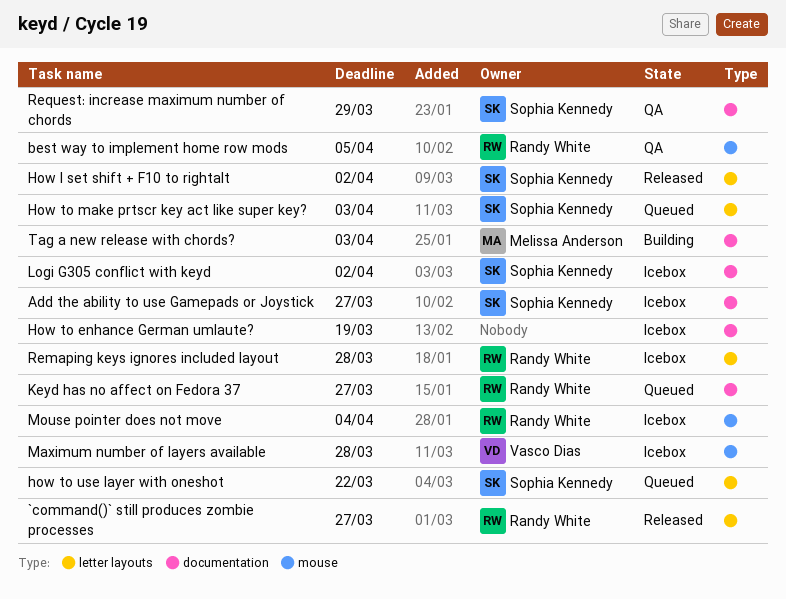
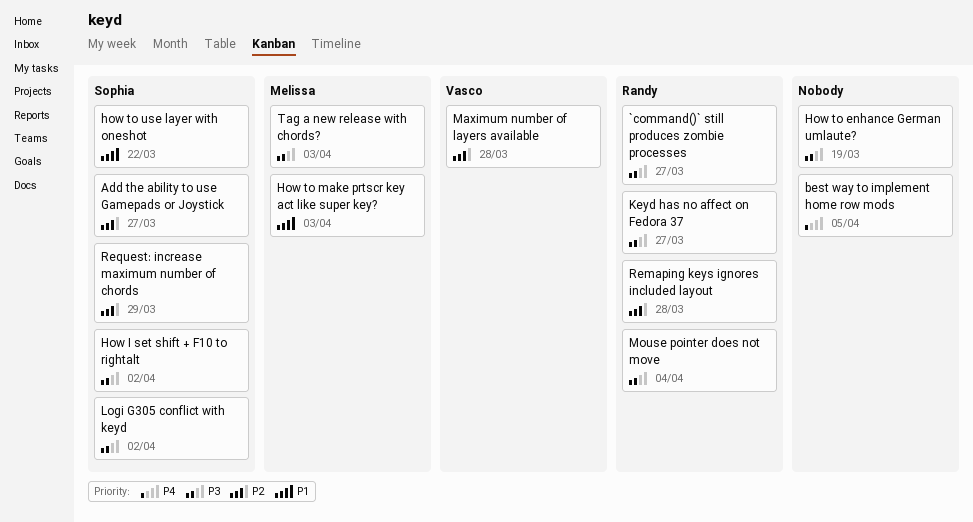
best way to implement home row mods, owner: Randy White -> none
How to make prtscr key act like super key?, owner: Sophia Kennedy -> Melissa Anderson

